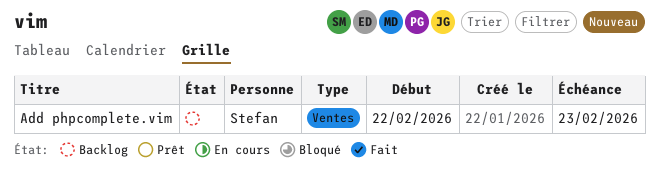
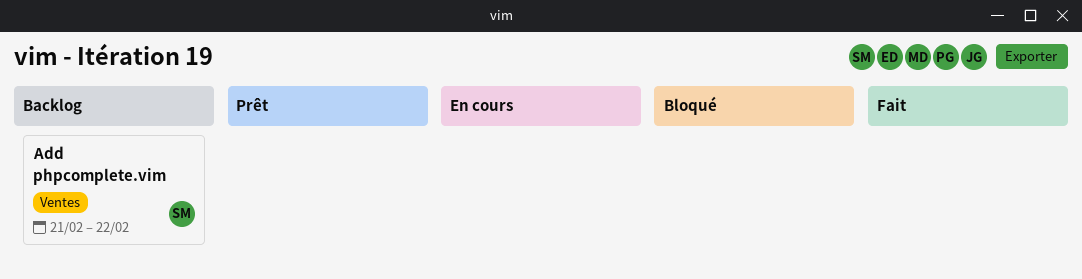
Add phpcomplete.vim, start: Feb 22 -> Feb 21
Add phpcomplete.vim, due: Feb 23 -> Feb 22

